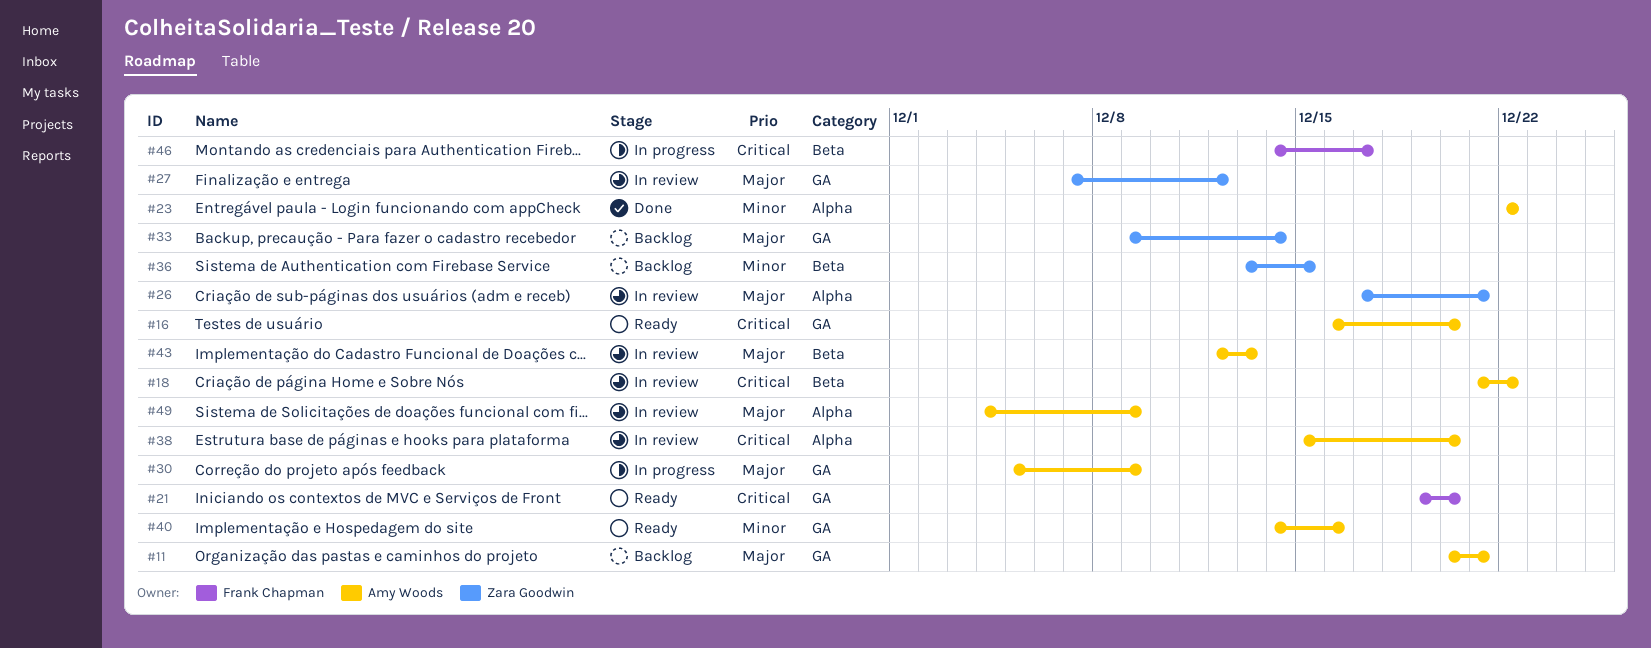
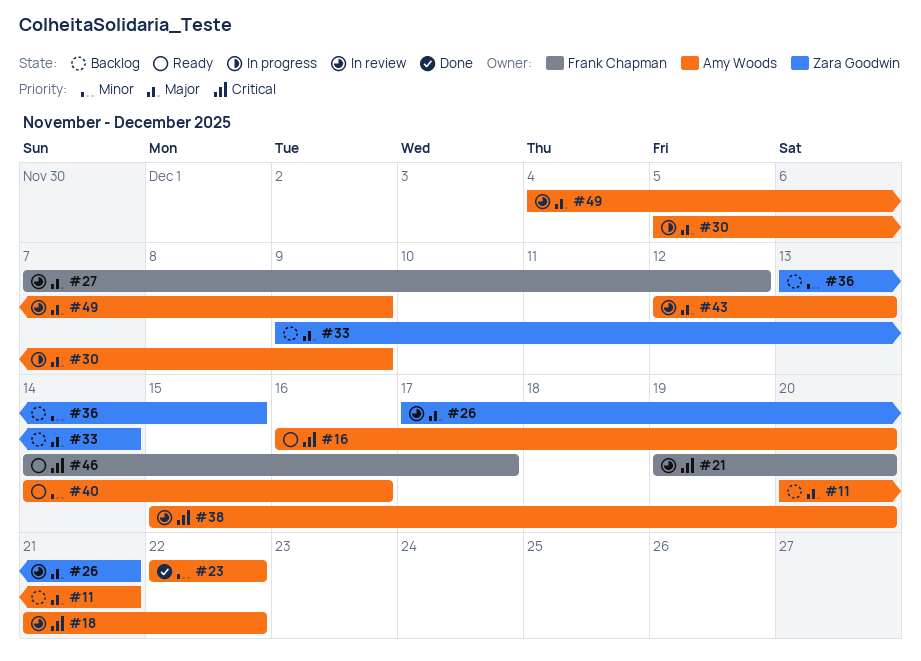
#21, status: Ready -> In review
#27, owner: Zara Goodwin -> Frank Chapman
#46, status: In progress -> Ready

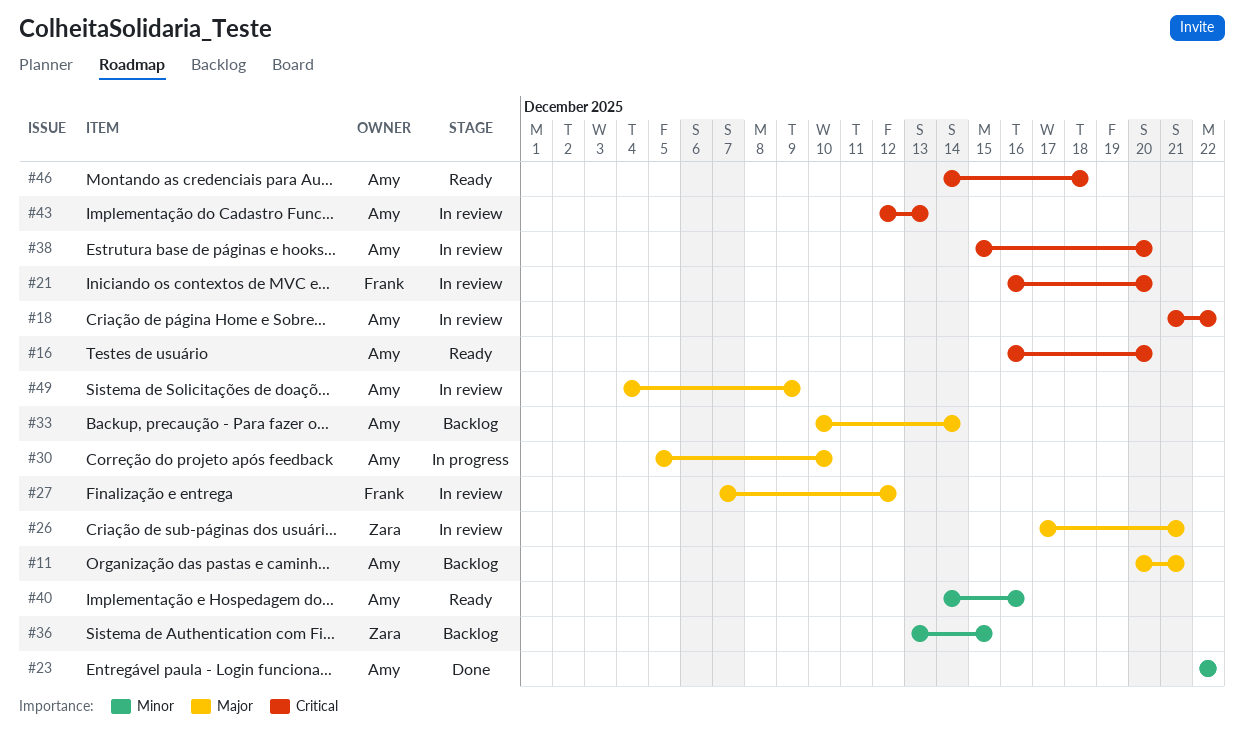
#21, start: Dec 19 -> Dec 16
#30, due: Dec 9 -> Dec 10
#33, owner: Zara Goodwin -> Amy Woods
#33, start: Dec 9 -> Dec 10
#43, priority: Major -> Critical
#46, owner: Frank Chapman -> Amy Woods
#46, due: Dec 17 -> Dec 18

